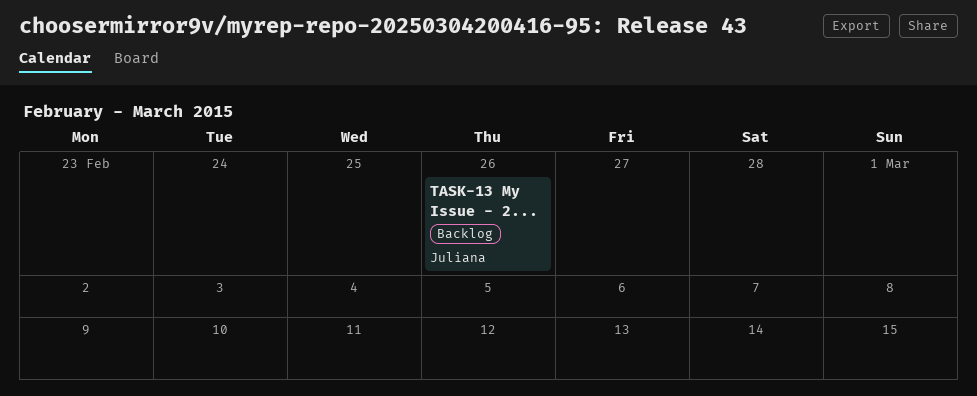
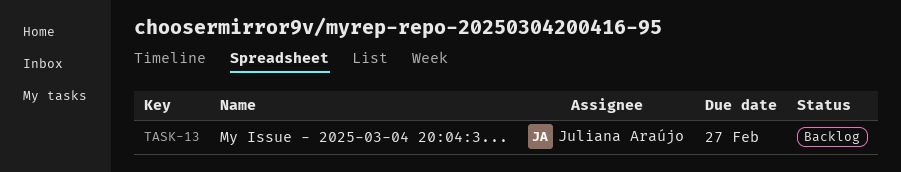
TASK-13, due: Feb 26 -> Feb 27

